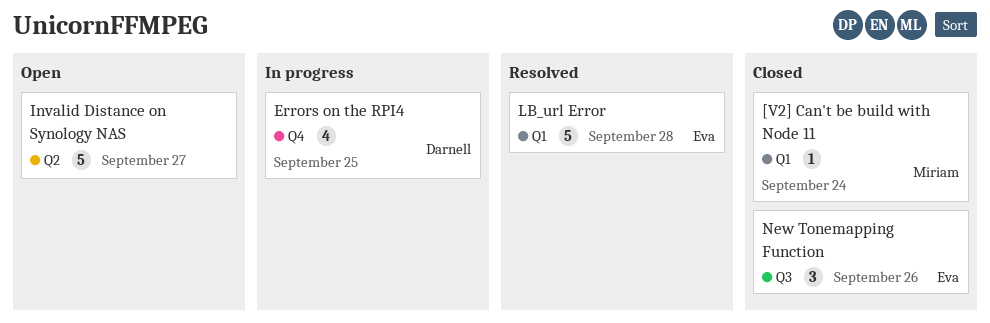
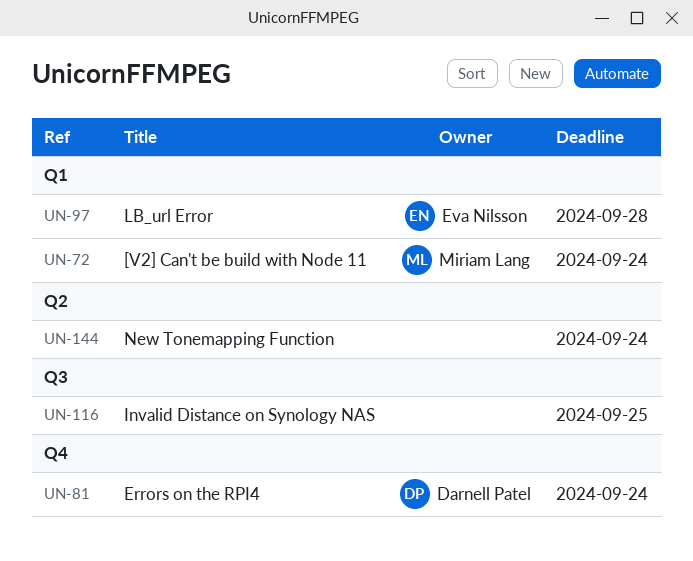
Errors on the RPI4, due: Sep 25 -> Sep 24
Invalid Distance on Synology NAS, label: Q2 -> Q3
Invalid Distance on Synology NAS, due: Sep 27 -> Sep 25
New Tonemapping Function, owner: Eva Nilsson -> none
New Tonemapping Function, label: Q3 -> Q2
New Tonemapping Function, due: Sep 26 -> Sep 24

